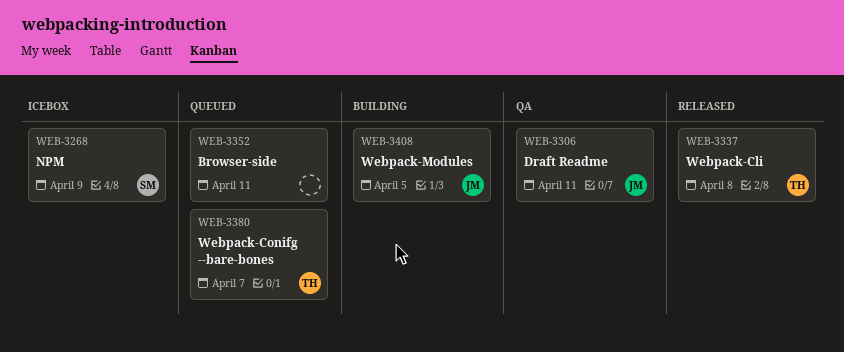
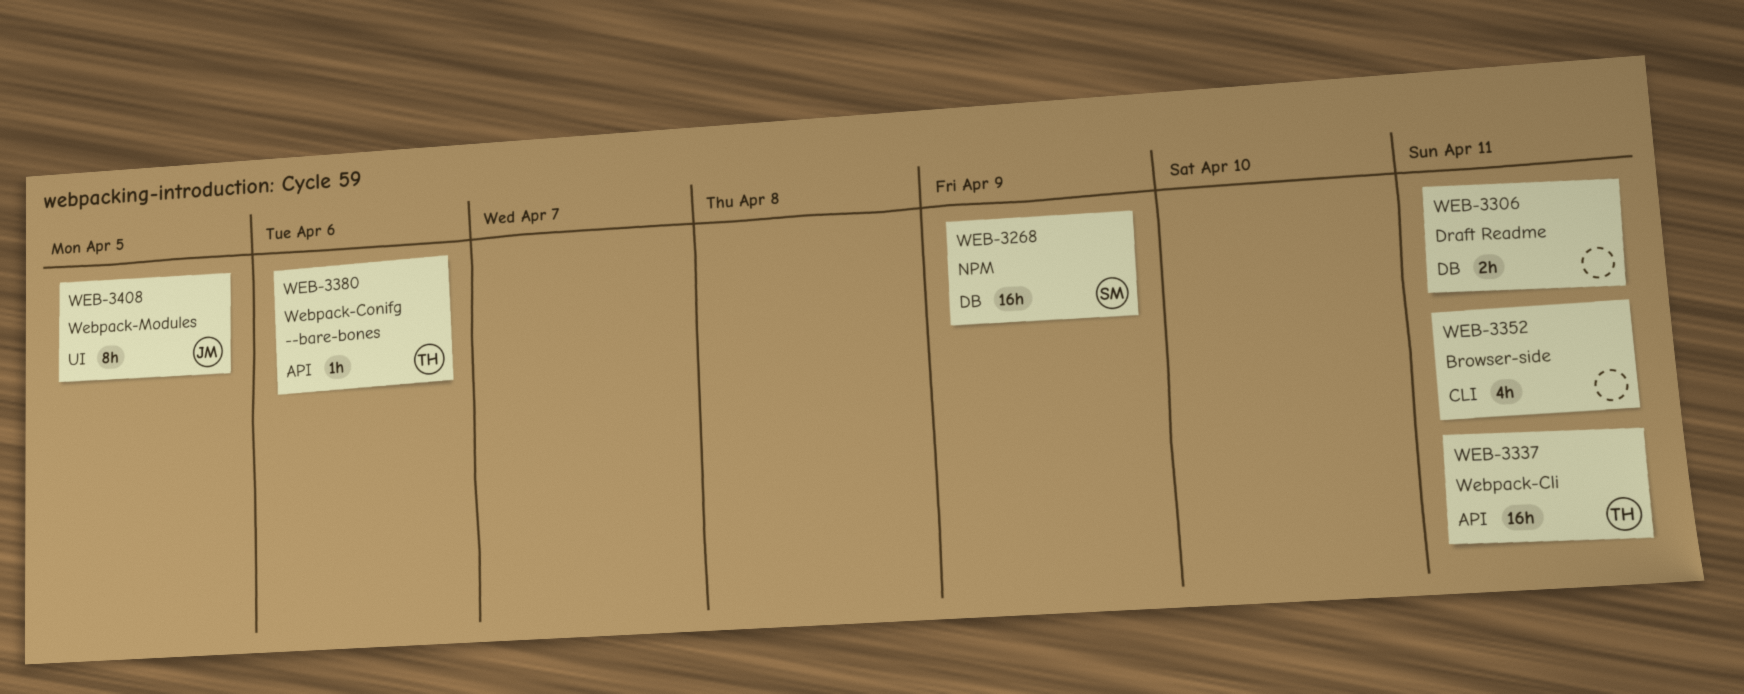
WEB-3306, owner: JM -> none
WEB-3337, due: Apr 8 -> Apr 11
WEB-3380, due: Apr 7 -> Apr 6

